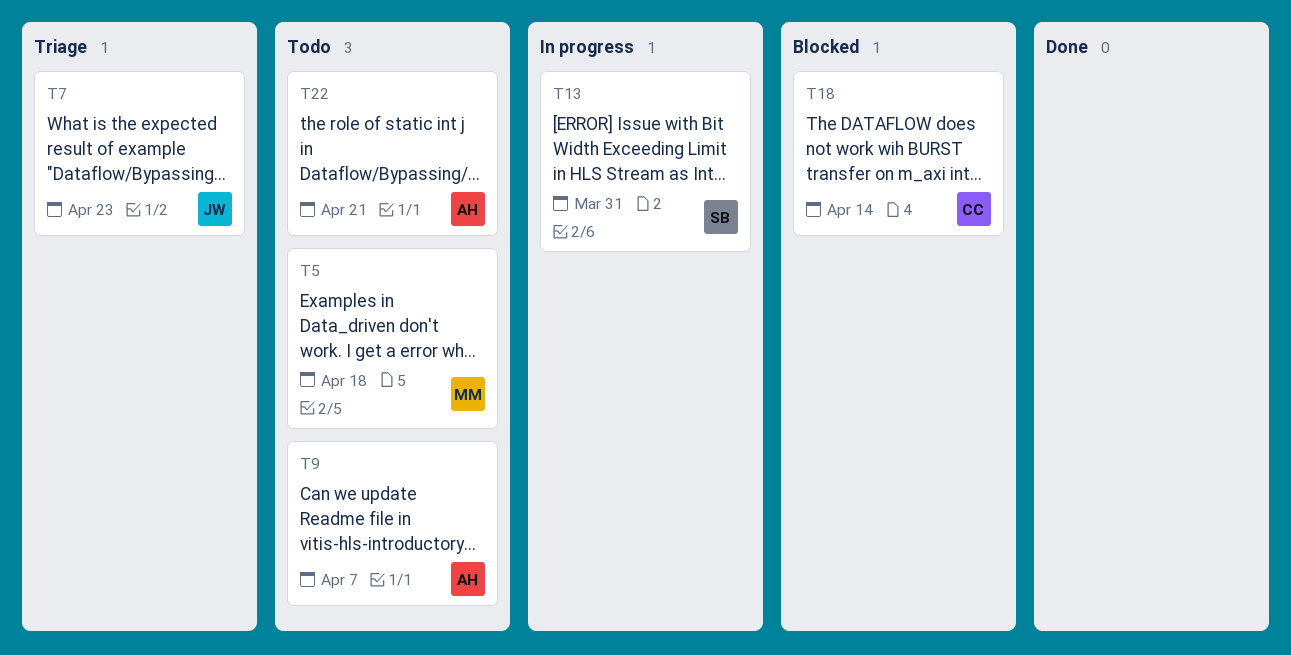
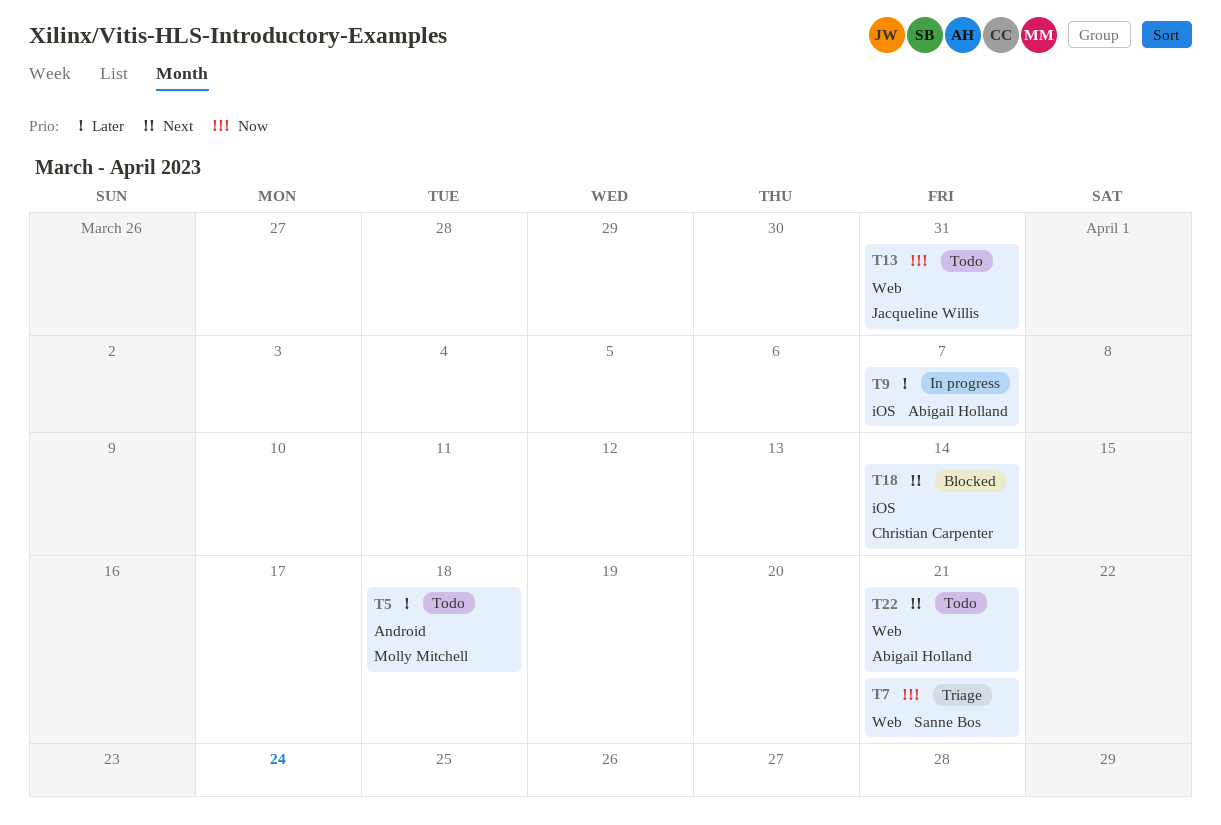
T7, owner: Jacqueline Willis -> Sanne Bos
T7, due: Apr 23 -> Apr 21
T9, status: Todo -> In progress
T13, status: In progress -> Todo
T13, owner: Sanne Bos -> Jacqueline Willis

